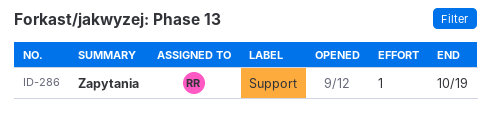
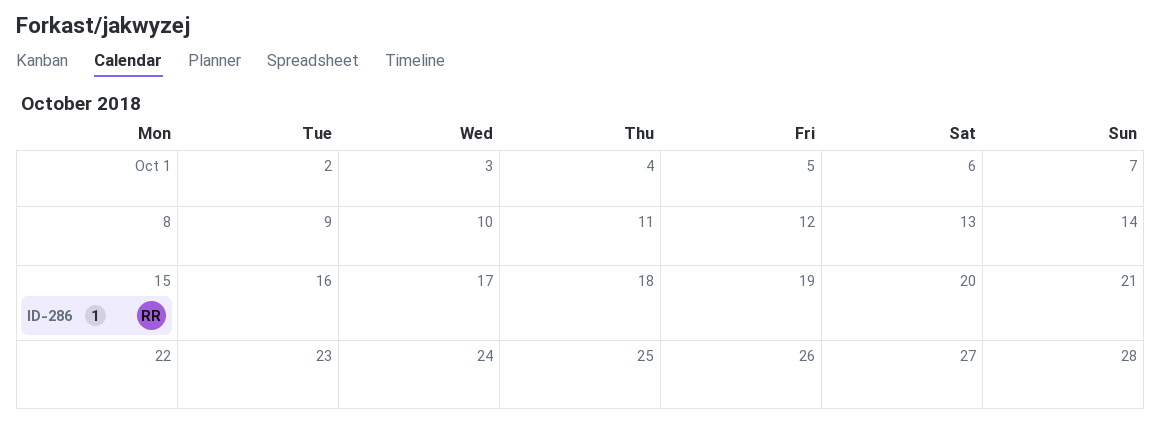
ID-286, due: Oct 19 -> Oct 15

